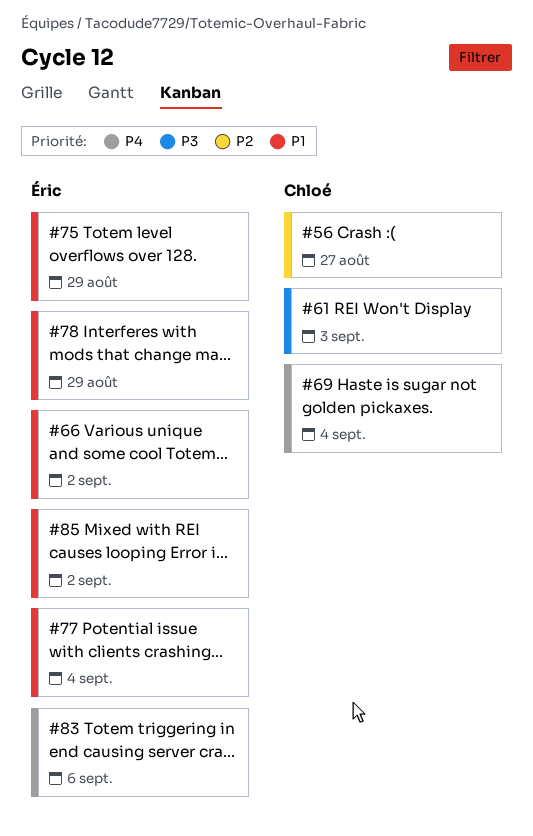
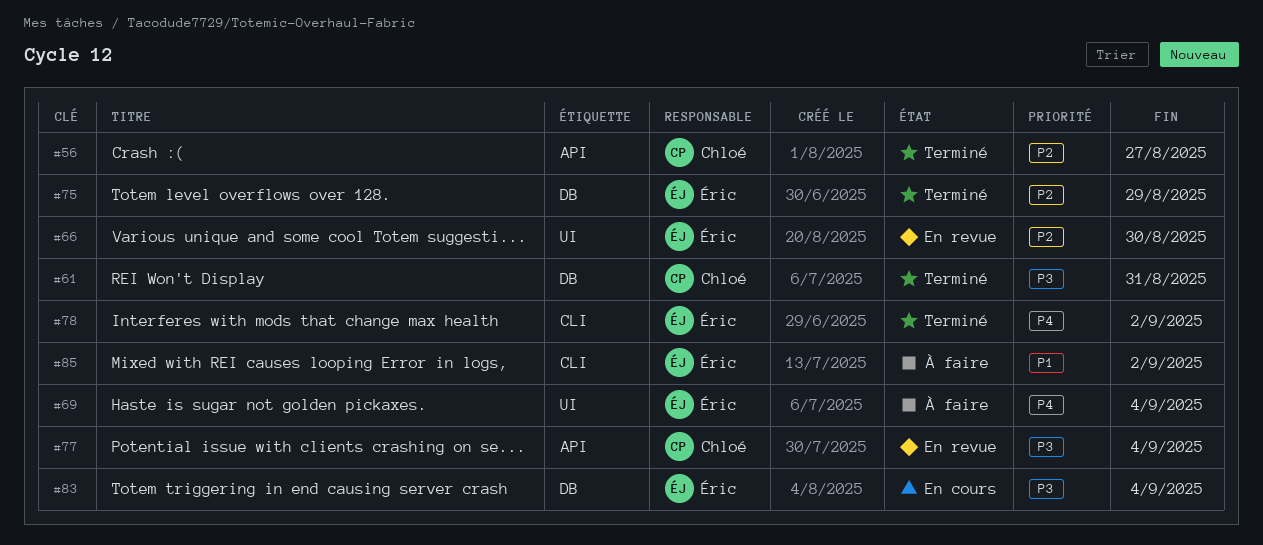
#61, due: Sep 3 -> Aug 31
#66, priority: P1 -> P2
#66, due: Sep 2 -> Aug 30
#69, owner: Chloé -> Éric
#75, priority: P1 -> P2
#77, owner: Éric -> Chloé
#77, priority: P1 -> P3
#78, priority: P1 -> P4
#78, due: Aug 29 -> Sep 2
#83, priority: P4 -> P3
#83, due: Sep 6 -> Sep 4

